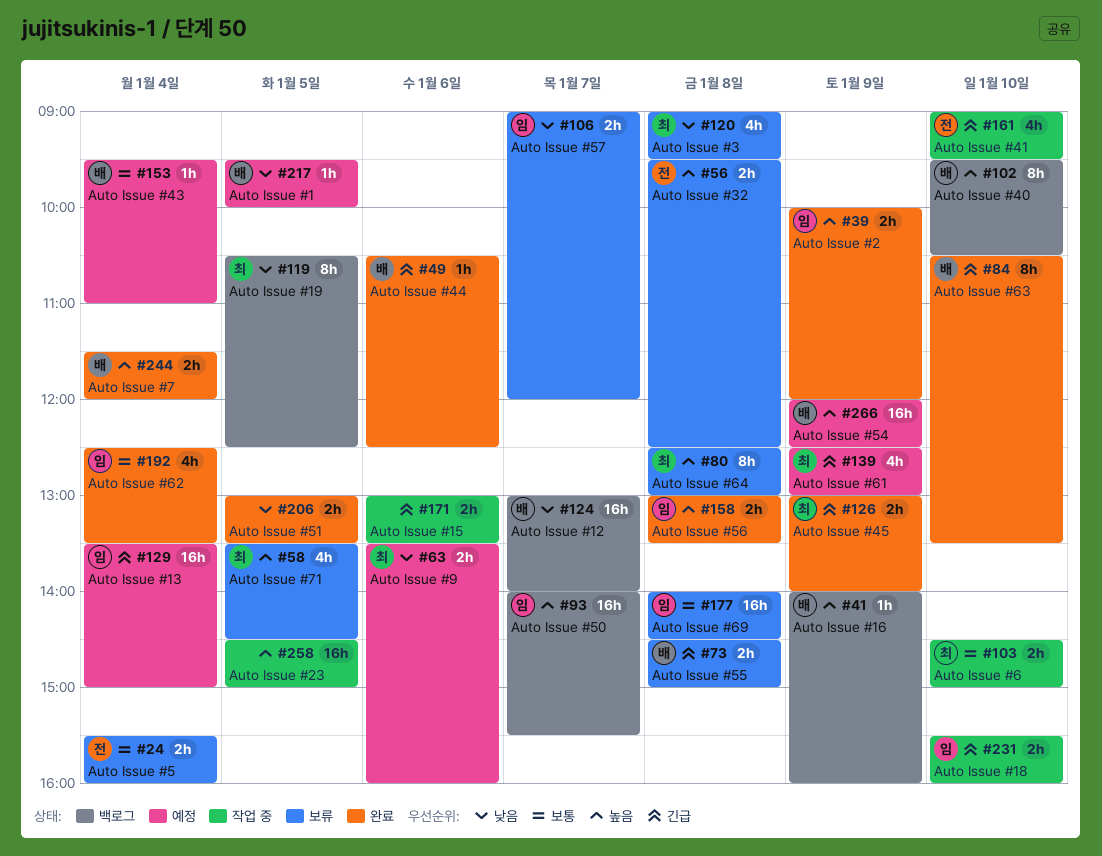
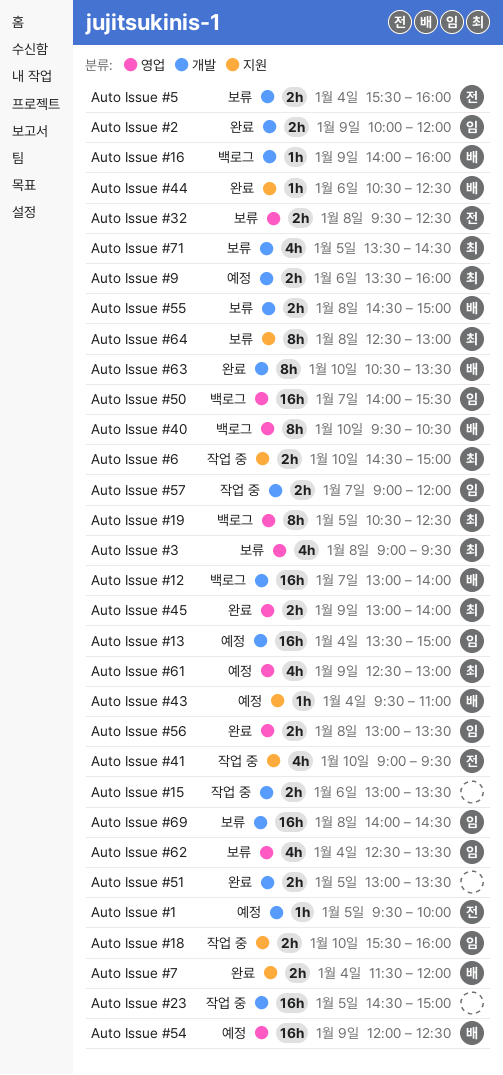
Auto Issue #1, owner: 배 -> 전
Auto Issue #57, status: 보류 -> 작업 중
Auto Issue #62, status: 완료 -> 보류

